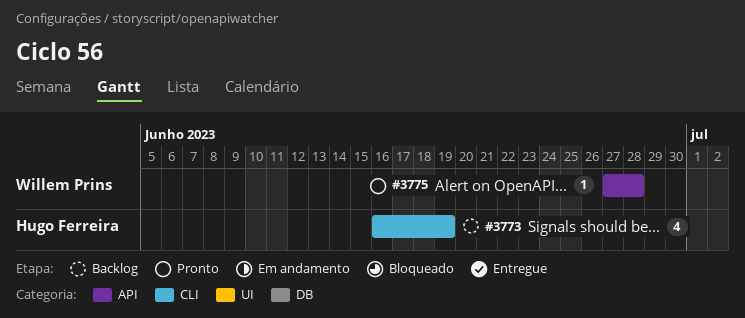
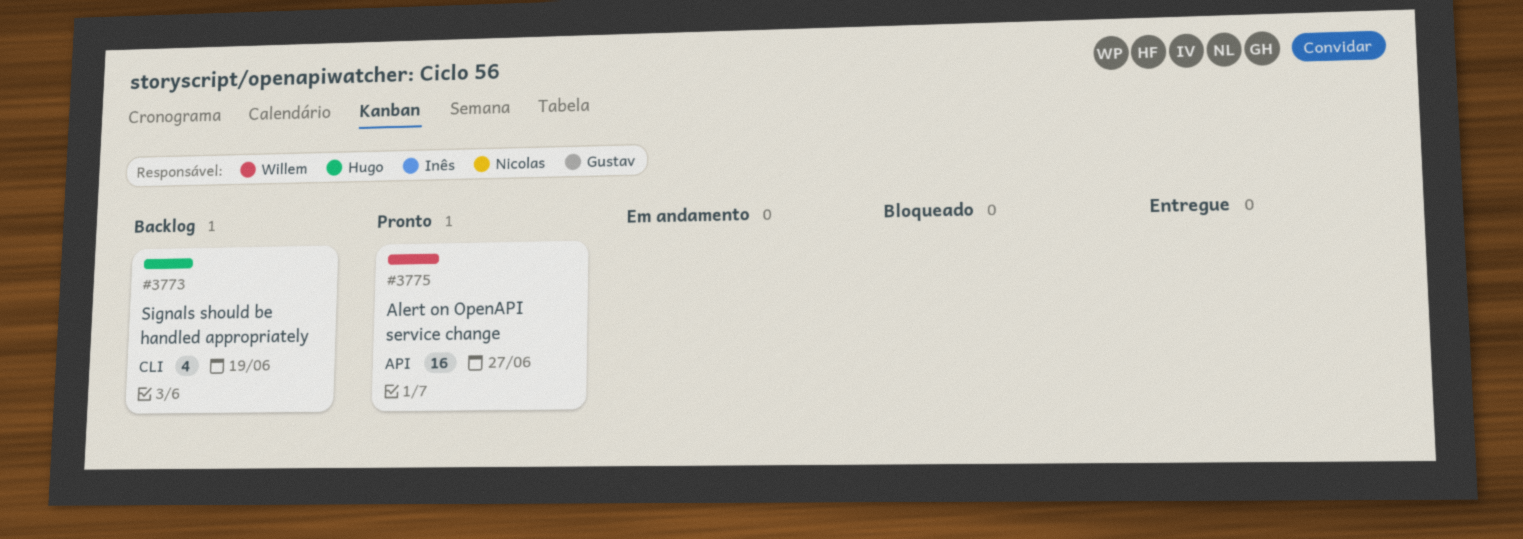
#3775, estimate: 1 -> 16
#3775, due: Jun 28 -> Jun 27

